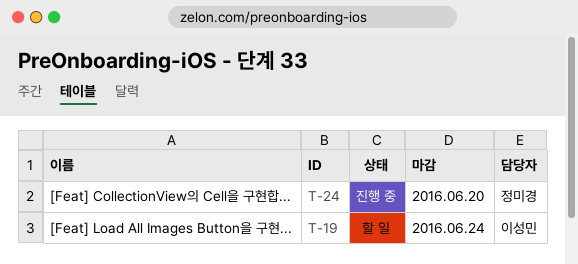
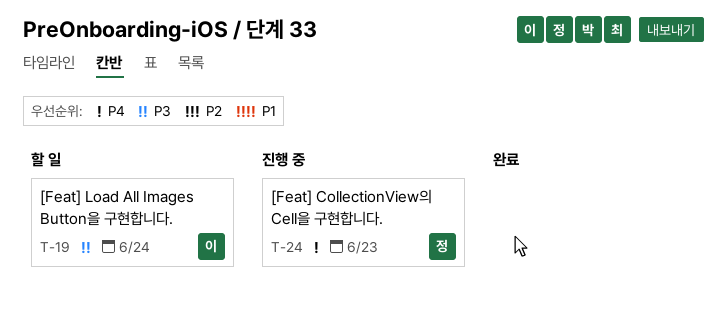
T-24, due: Jun 20 -> Jun 23

